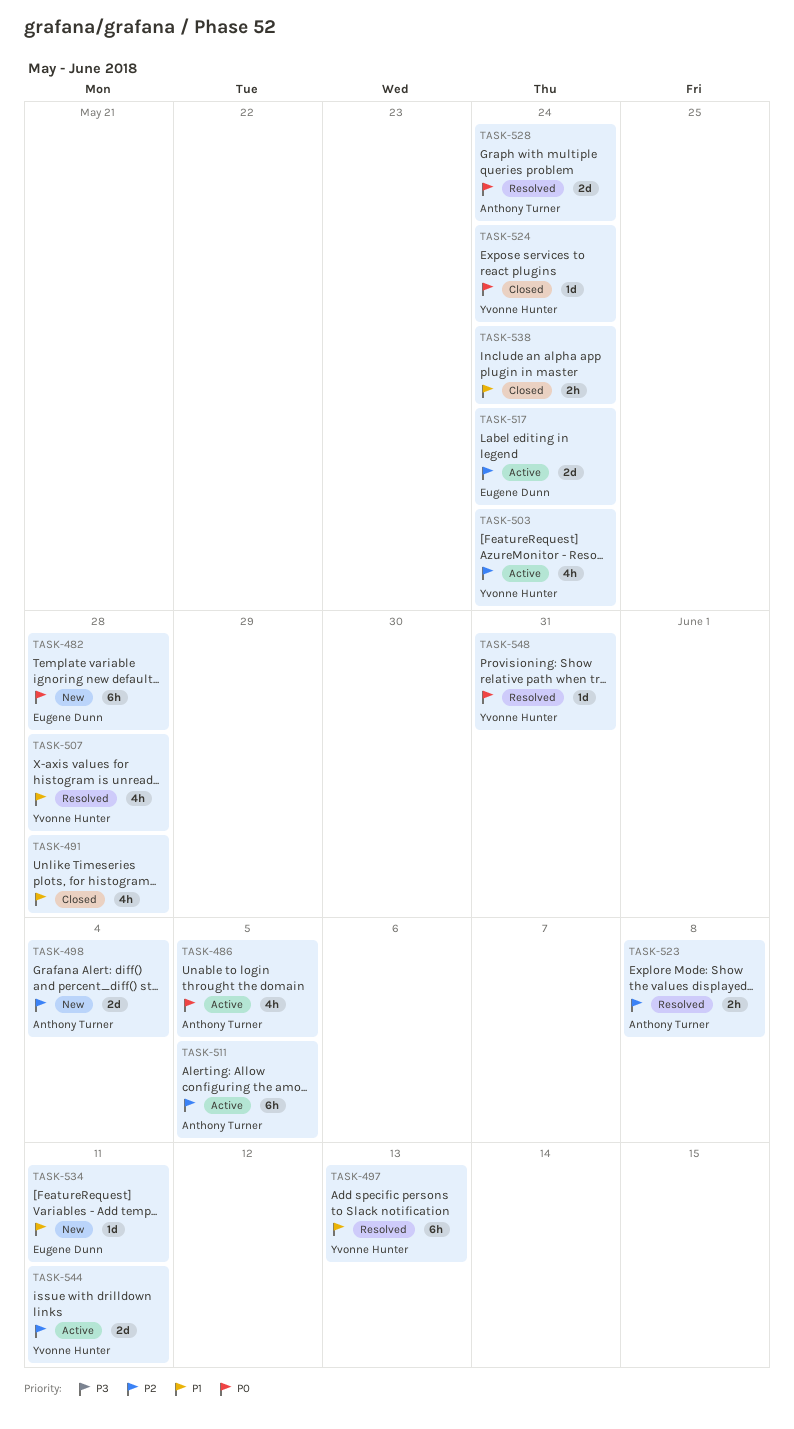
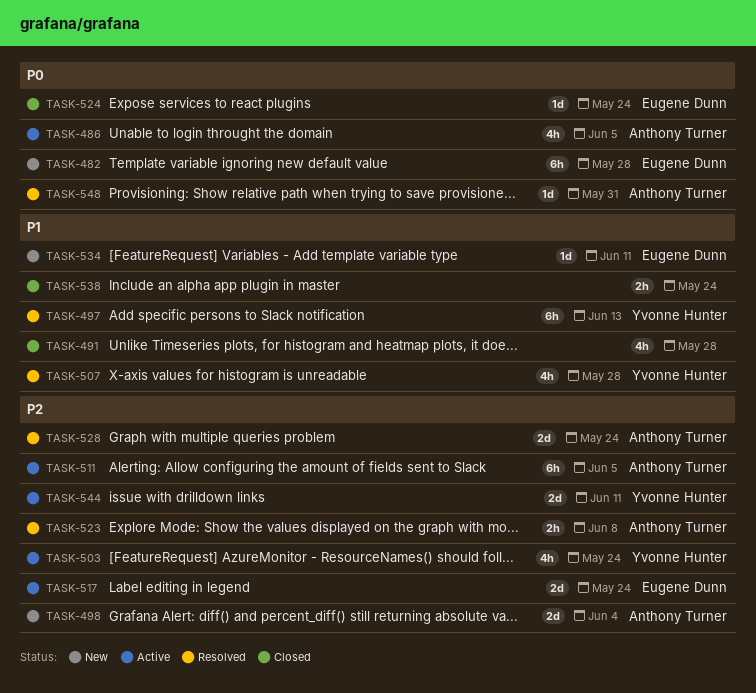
TASK-524, owner: Yvonne Hunter -> Eugene Dunn
TASK-528, priority: P0 -> P2
TASK-548, owner: Yvonne Hunter -> Anthony Turner

